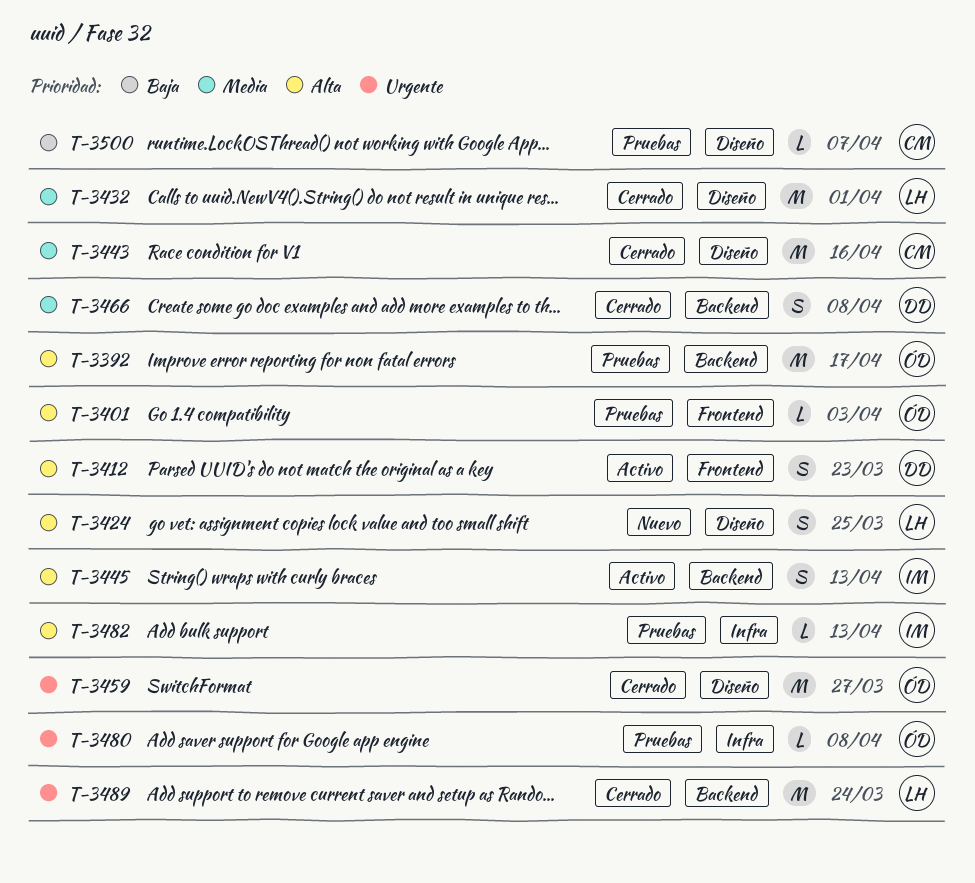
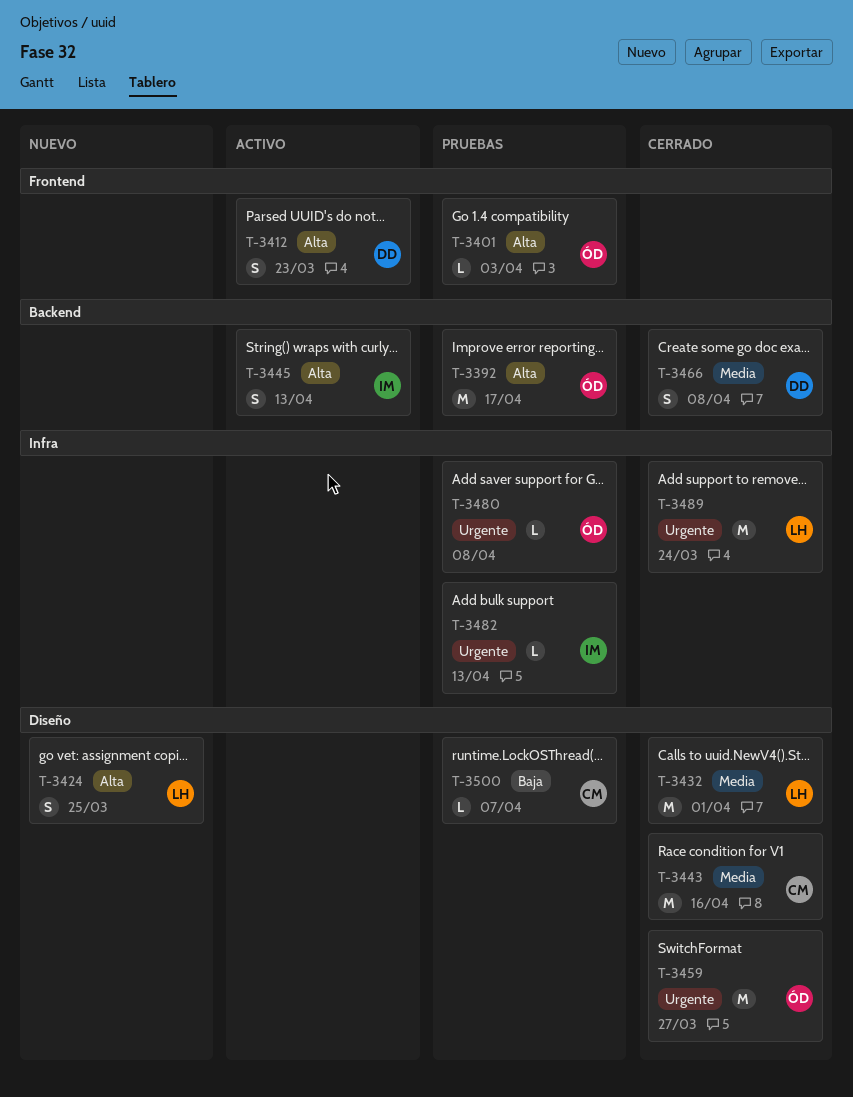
T-3482, priority: Alta -> Urgente
T-3489, label: Backend -> Infra

